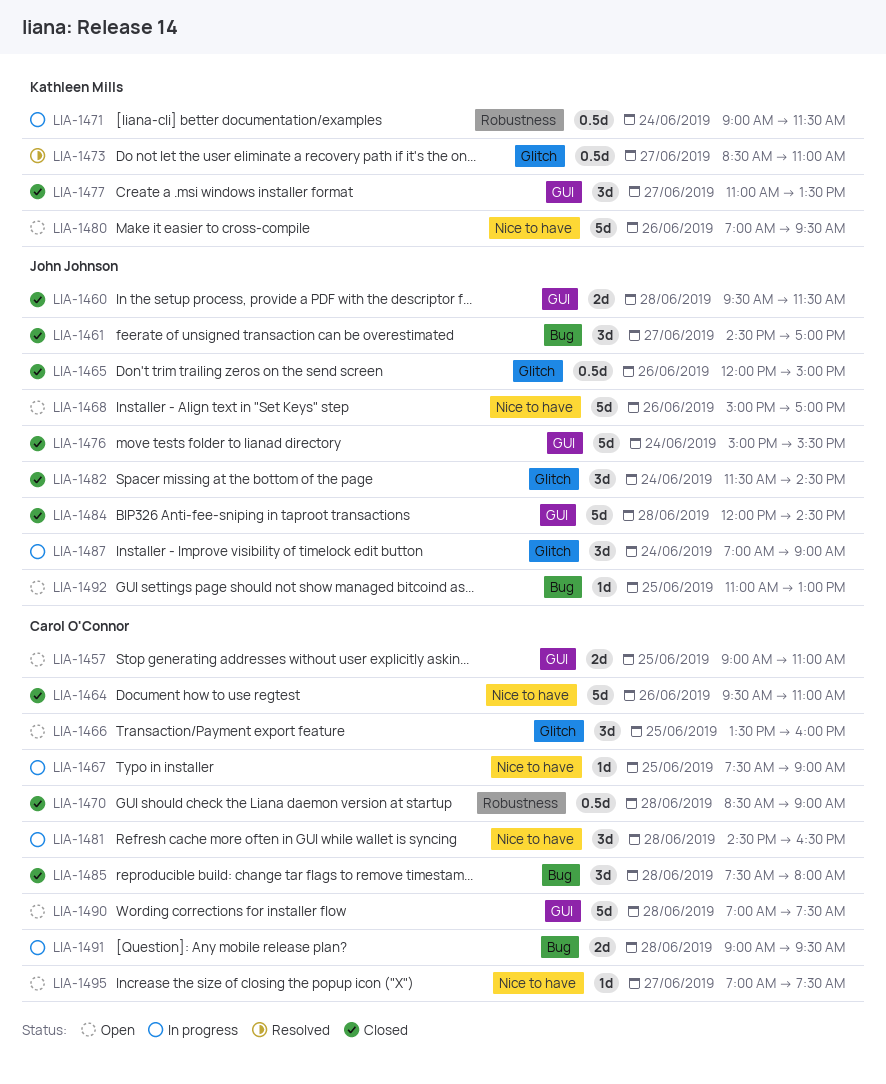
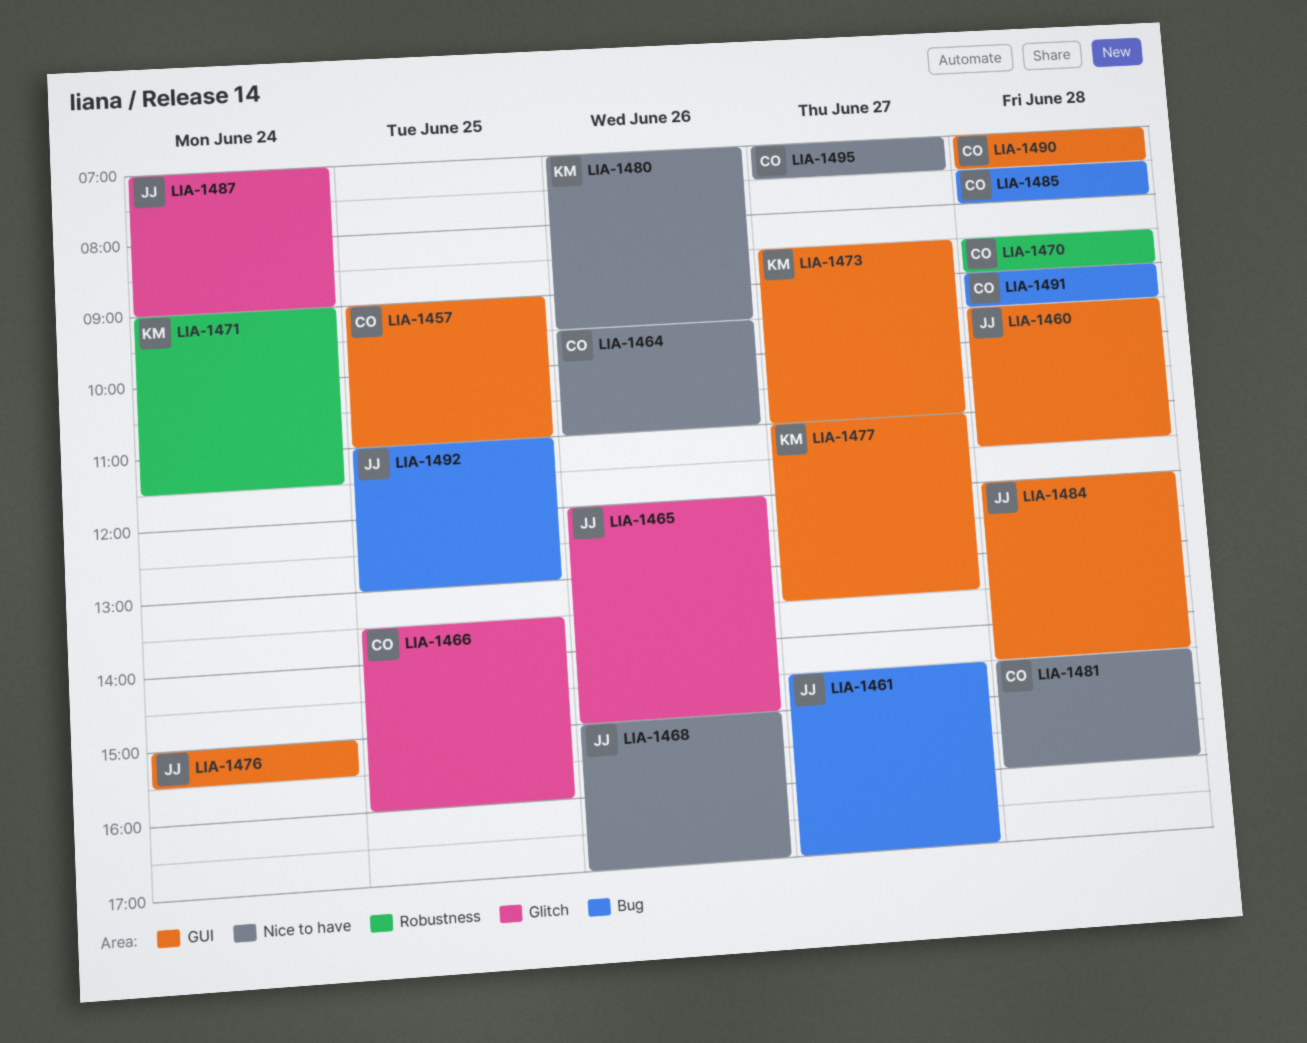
LIA-1467: present -> none
LIA-1473, label: Glitch -> GUI
LIA-1481, ends: 16:30 -> 16:00
LIA-1482: present -> none

